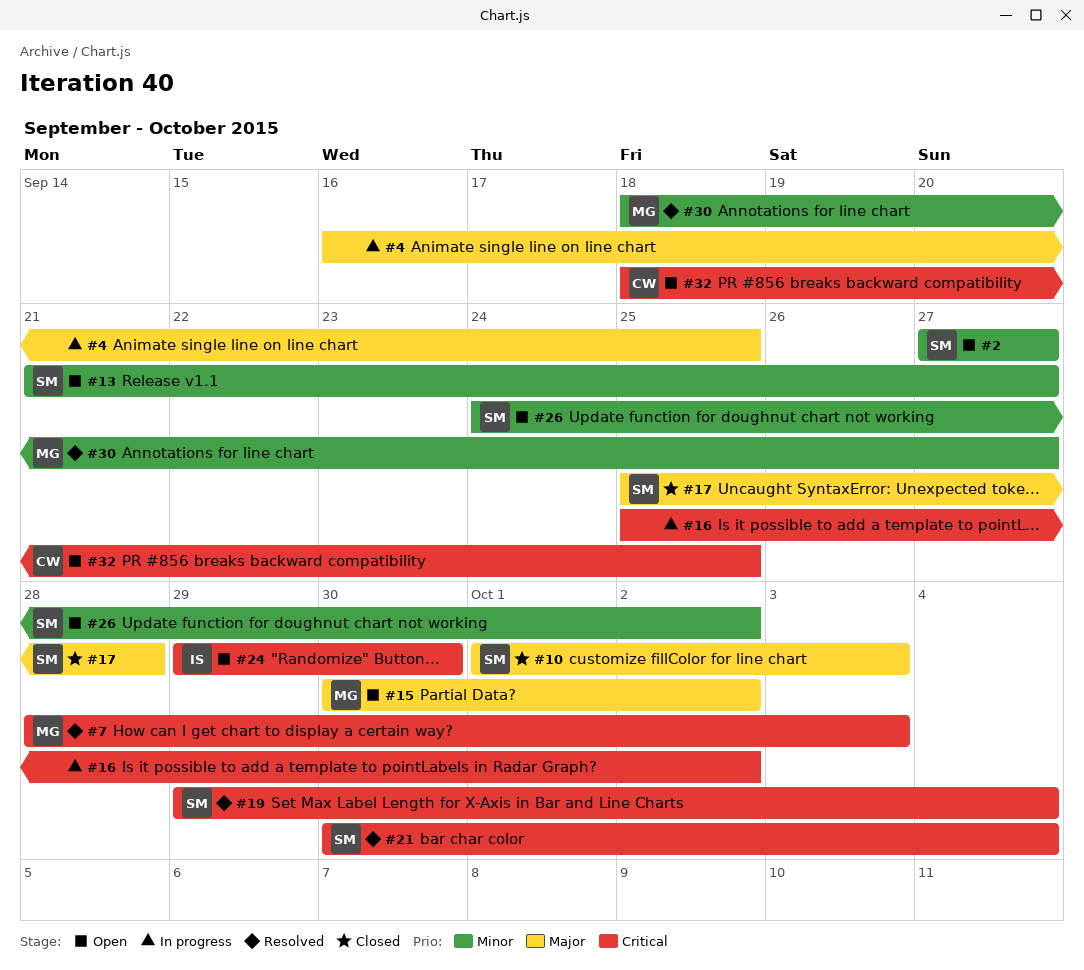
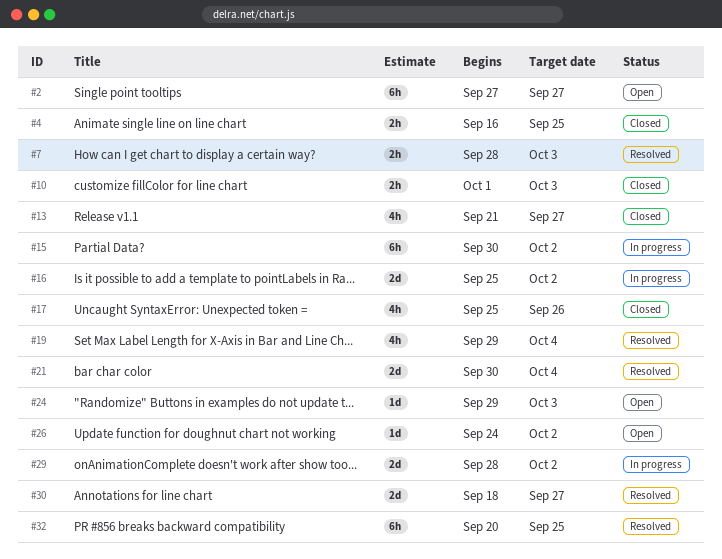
#4, status: In progress -> Closed
#13, status: Open -> Closed
#15, status: Open -> In progress
#17, due: Sep 28 -> Sep 26
#24, due: Sep 30 -> Oct 3
#29: none -> present
#32, status: Open -> Resolved
#32, start: Sep 18 -> Sep 20

